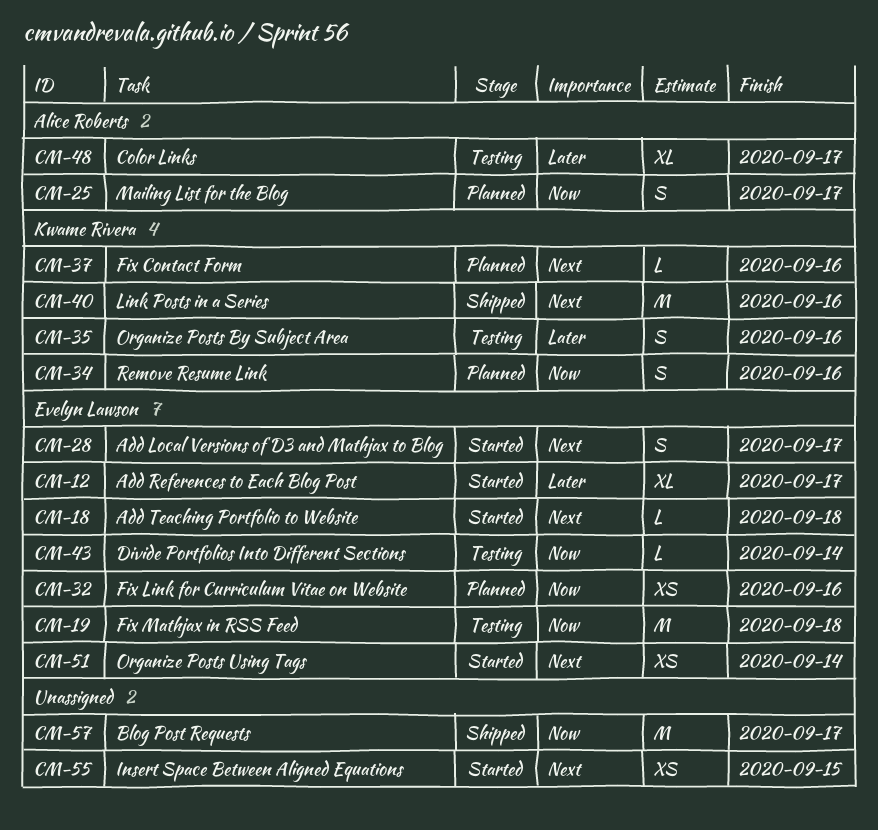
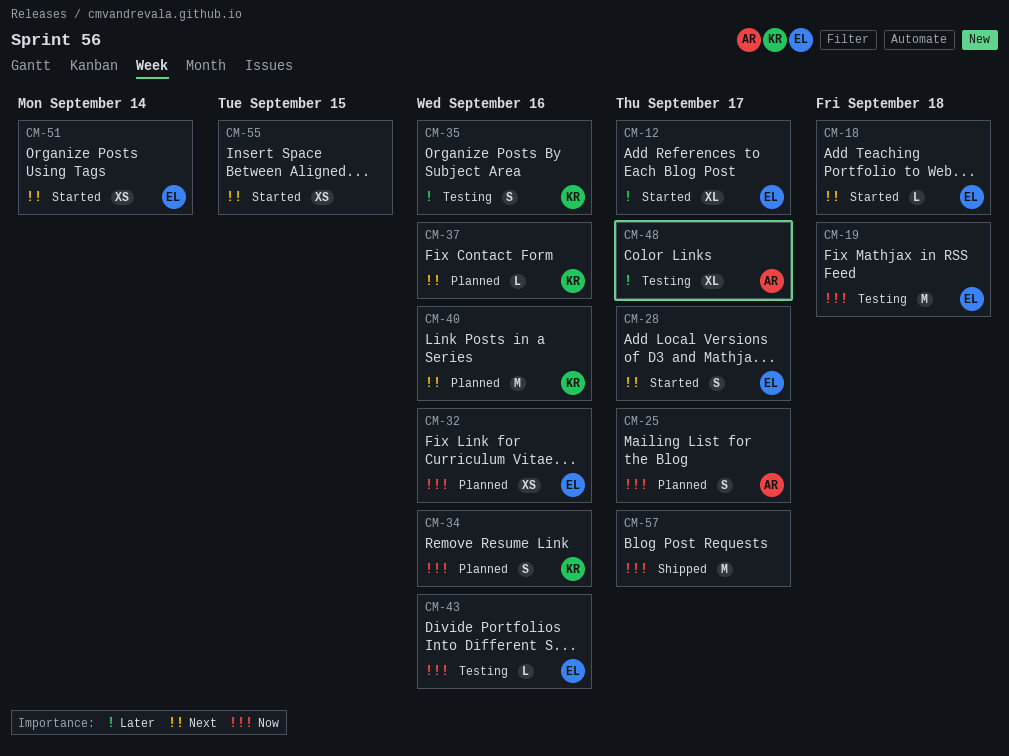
CM-40, status: Shipped -> Planned
CM-43, due: Sep 14 -> Sep 16

